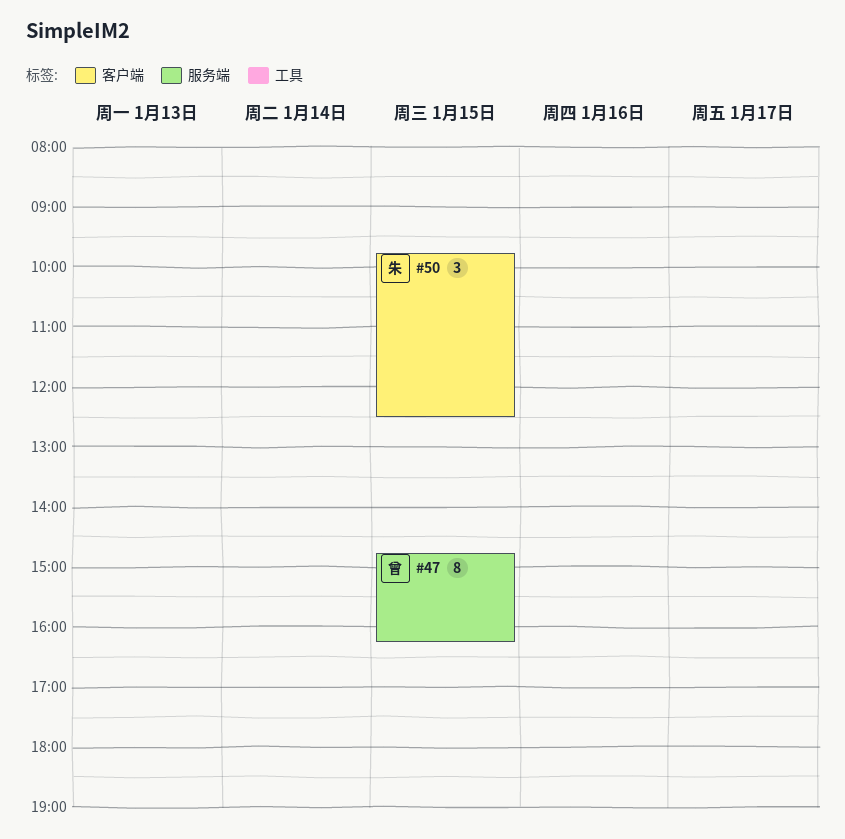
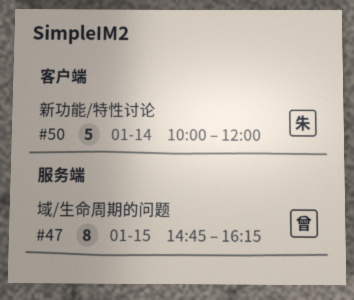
#50, estimate: 3 -> 5
#50, day: Jan 15 -> Jan 14
#50, begins: 09:45 -> 10:00
#50, ends: 12:30 -> 12:00

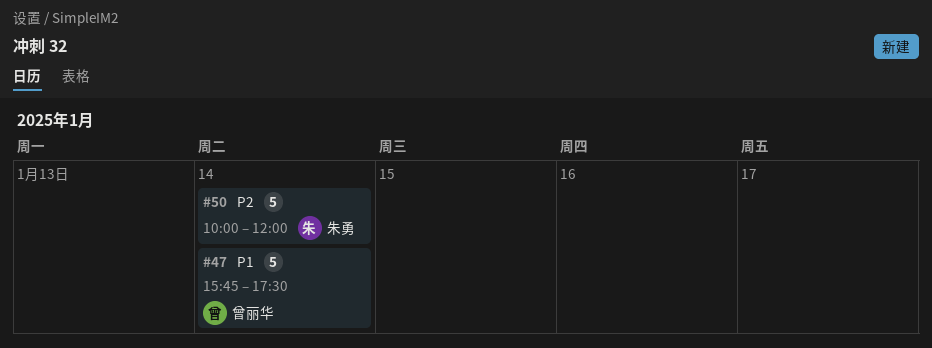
#47, estimate: 8 -> 5
#47, day: Jan 15 -> Jan 14
#47, begins: 14:45 -> 15:45
#47, ends: 16:15 -> 17:30

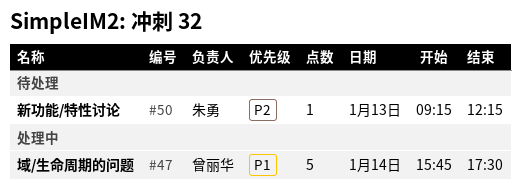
#50, estimate: 5 -> 1
#50, day: Jan 14 -> Jan 13
#50, begins: 10:00 -> 09:15
#50, ends: 12:00 -> 12:15

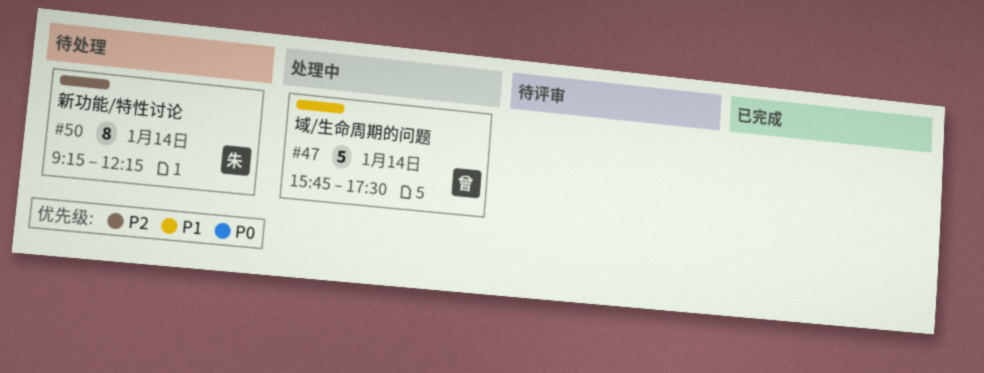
#50, estimate: 1 -> 8
#50, day: Jan 13 -> Jan 14

